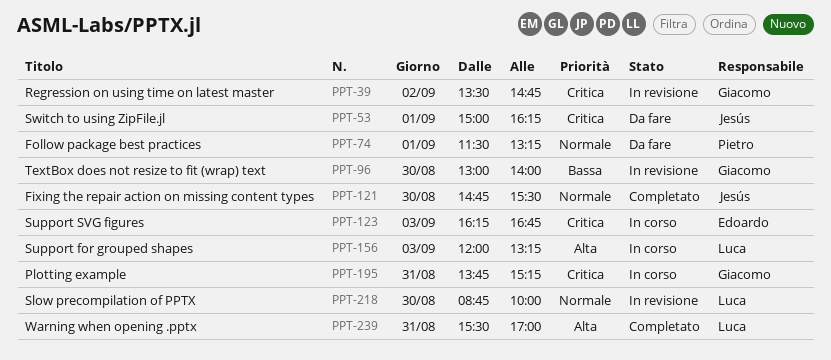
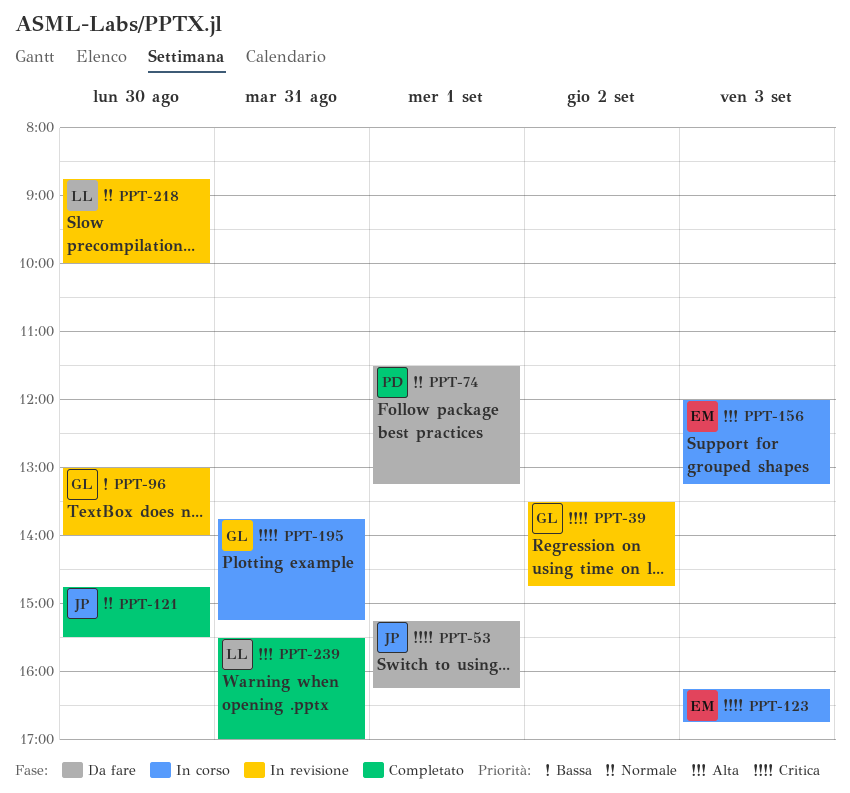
PPT-53, begins: 15:00 -> 15:15
PPT-156, owner: Luca -> Edoardo

